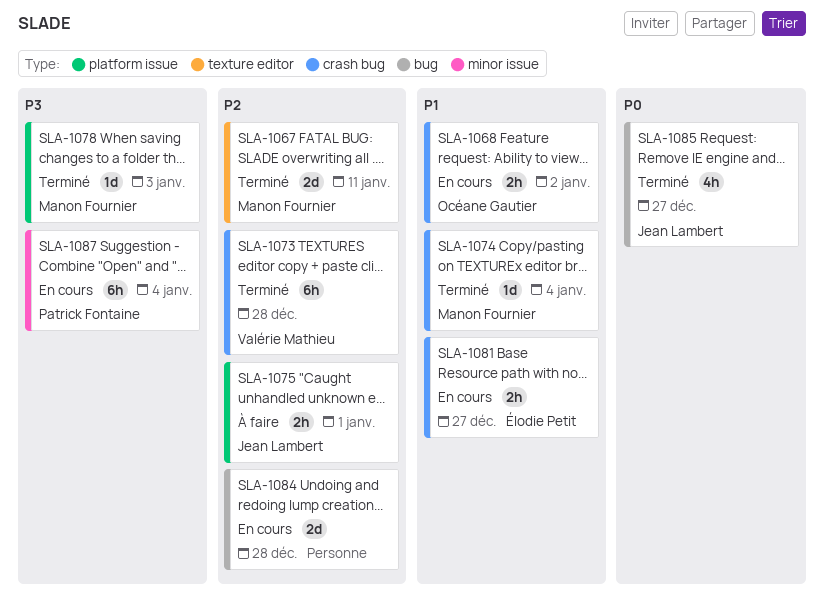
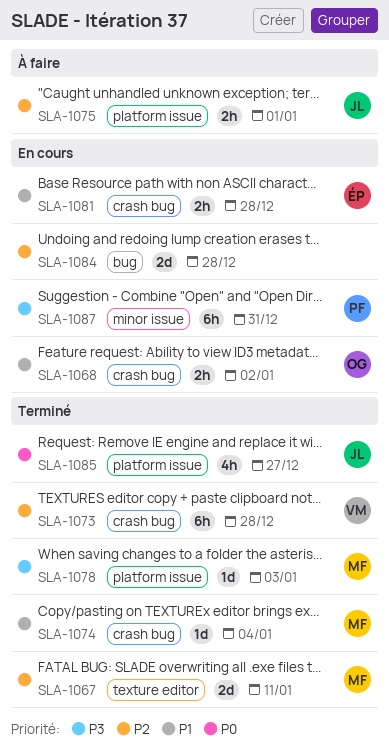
SLA-1081, due: Dec 27 -> Dec 28
SLA-1085, label: bug -> platform issue
SLA-1087, due: Jan 4 -> Dec 31

